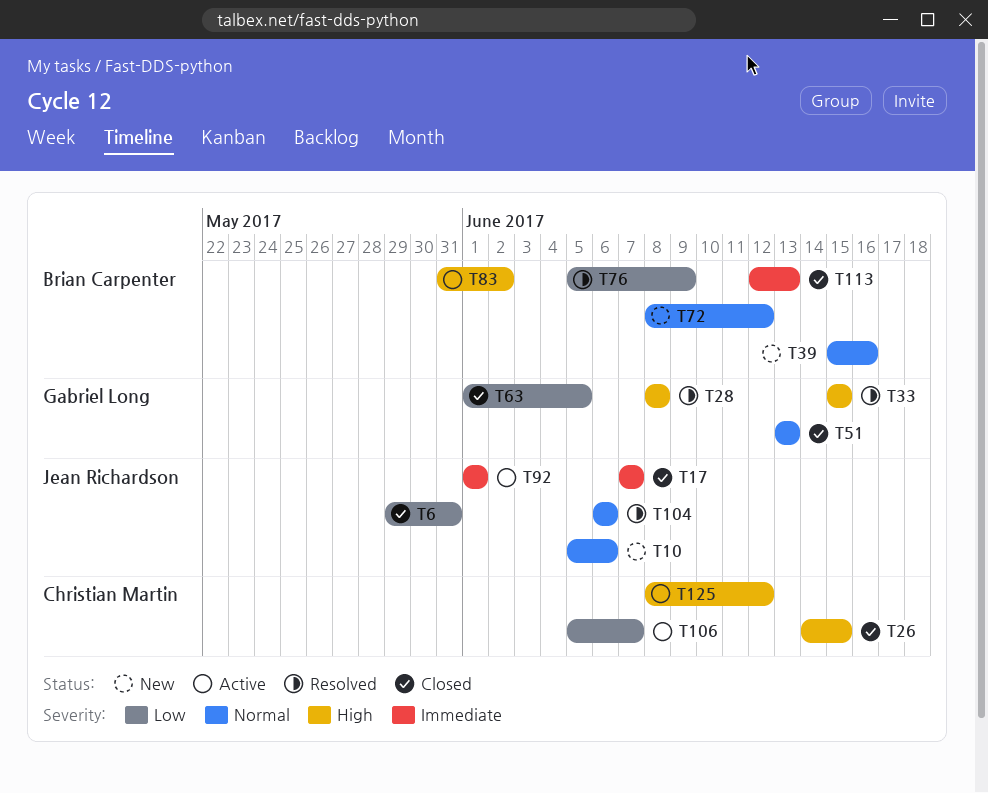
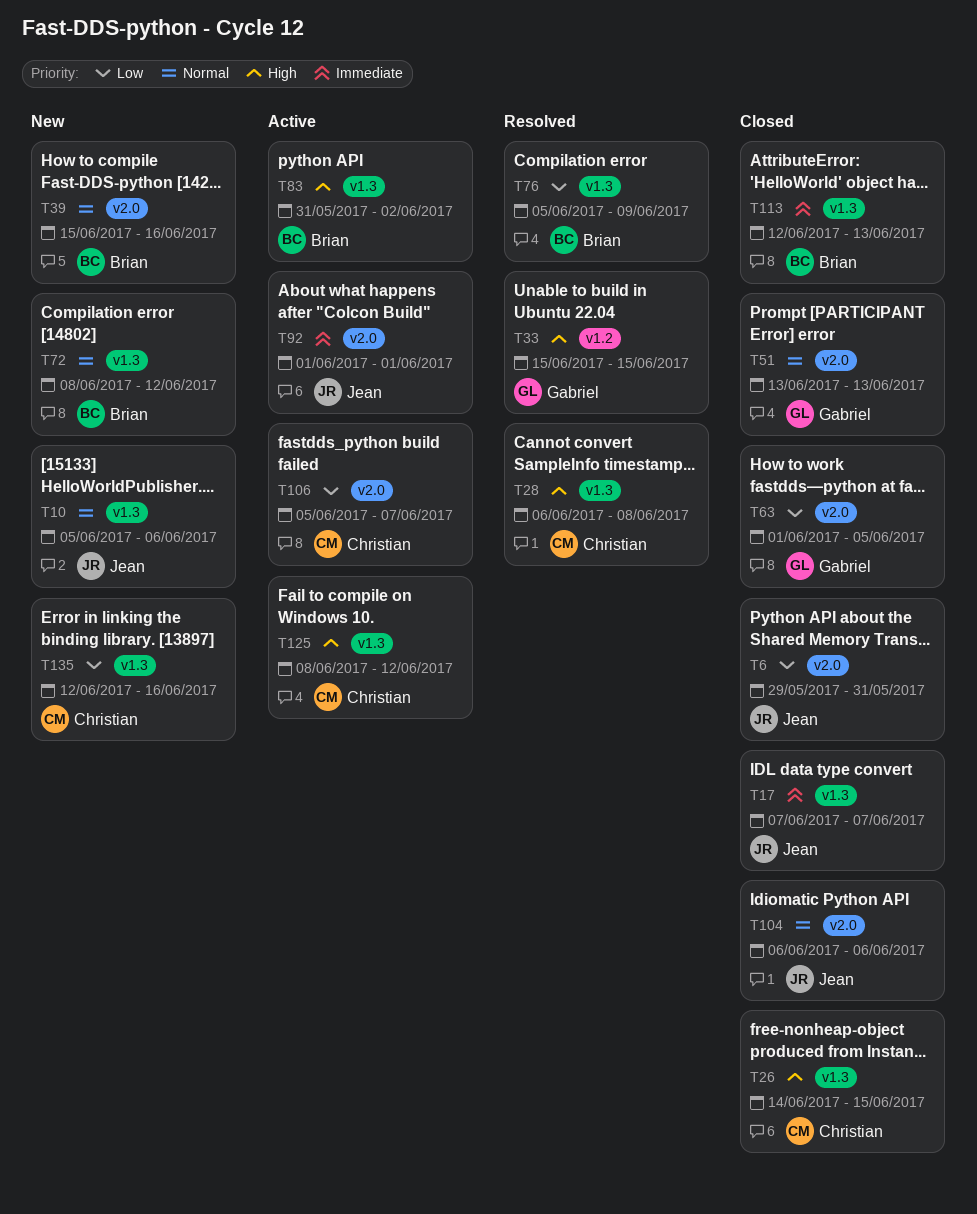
T28, owner: Gabriel Long -> Christian Martin
T28, start: Jun 8 -> Jun 6
T104, status: Resolved -> Closed
T135: none -> present

